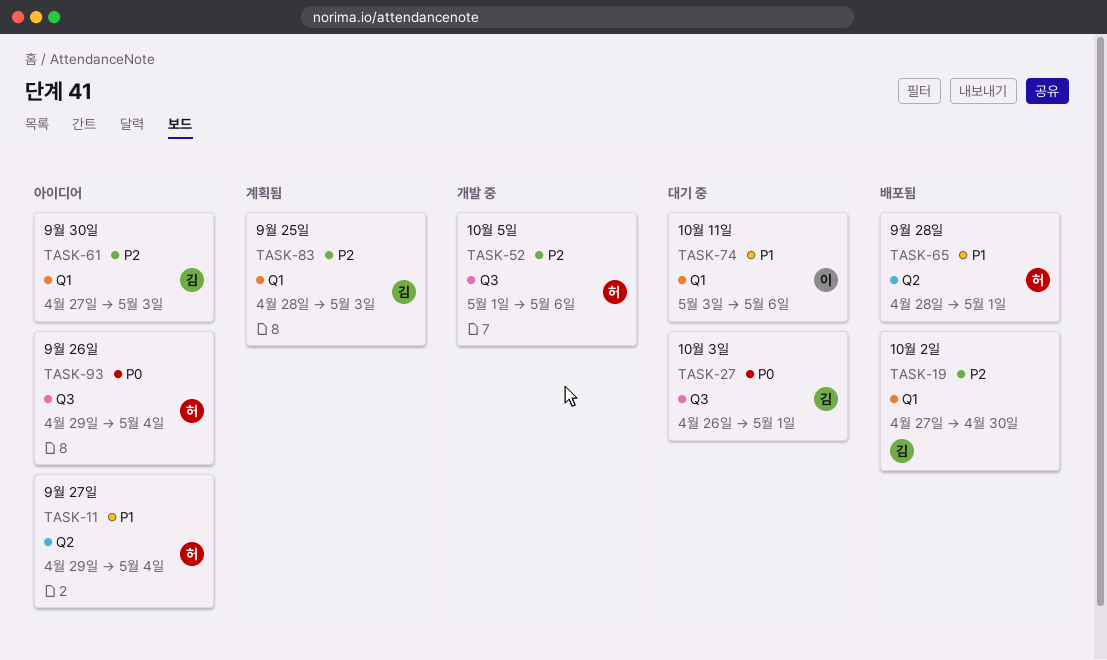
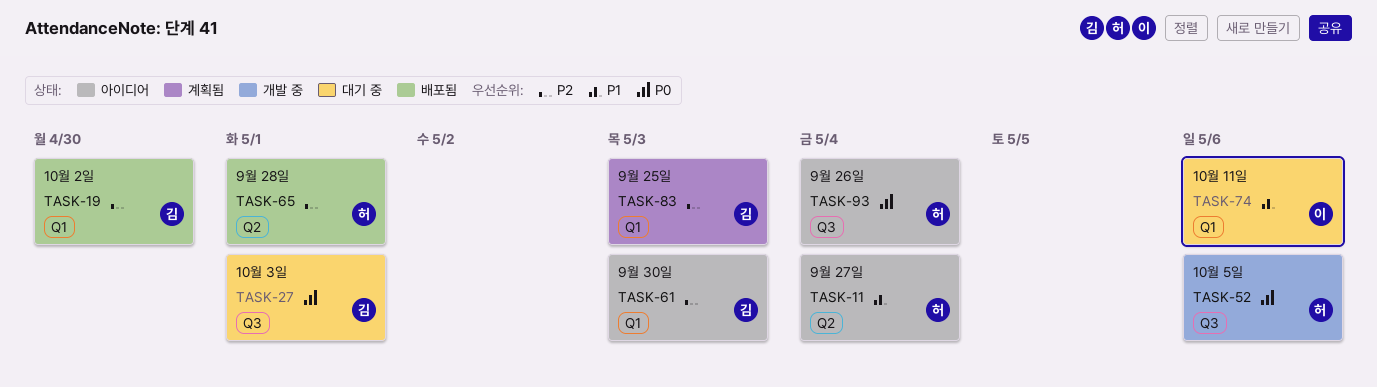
TASK-52, priority: P2 -> P0
TASK-65, priority: P1 -> P2

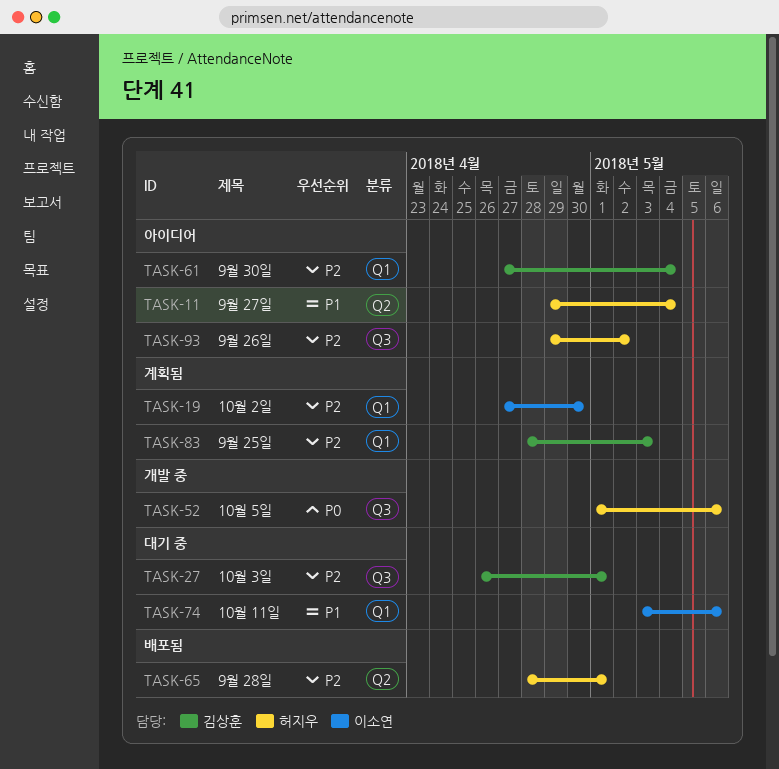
TASK-19, status: 배포됨 -> 계획됨
TASK-19, owner: 김상훈 -> 이소연
TASK-27, priority: P0 -> P2
TASK-61, due: May 3 -> May 4
TASK-93, priority: P0 -> P2
TASK-93, due: May 4 -> May 2

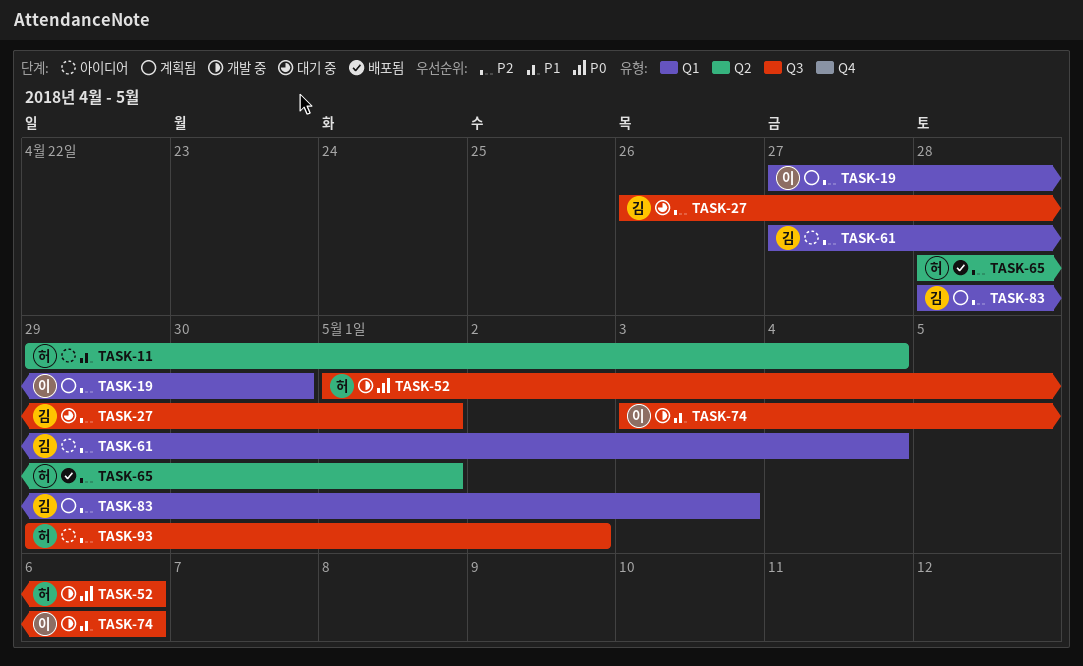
TASK-74, status: 대기 중 -> 개발 중
TASK-74, label: Q1 -> Q3

